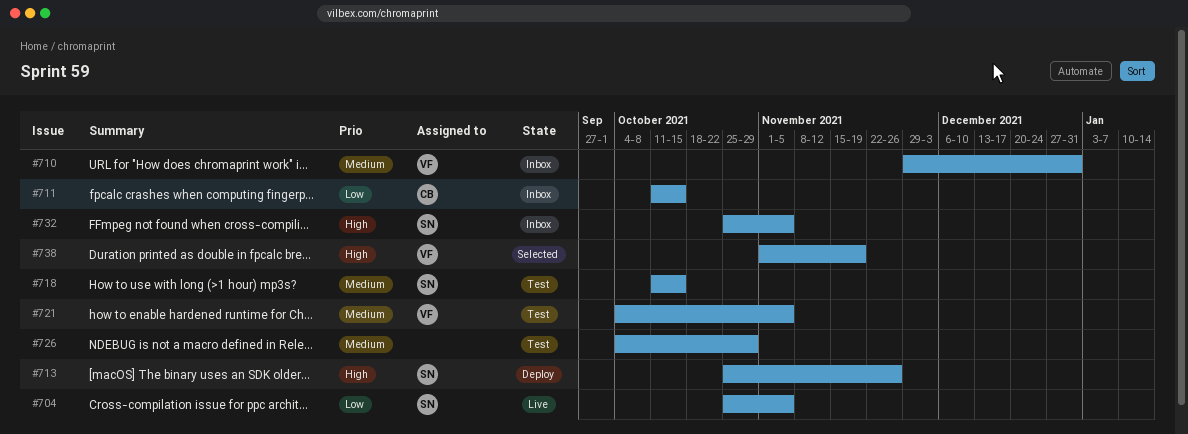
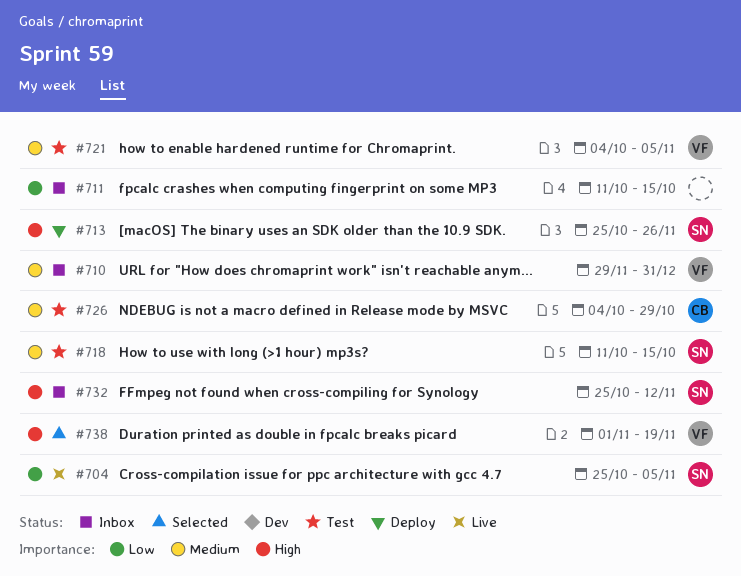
#711, owner: CB -> none
#726, owner: none -> CB
#732, due: Nov 5 -> Nov 12

